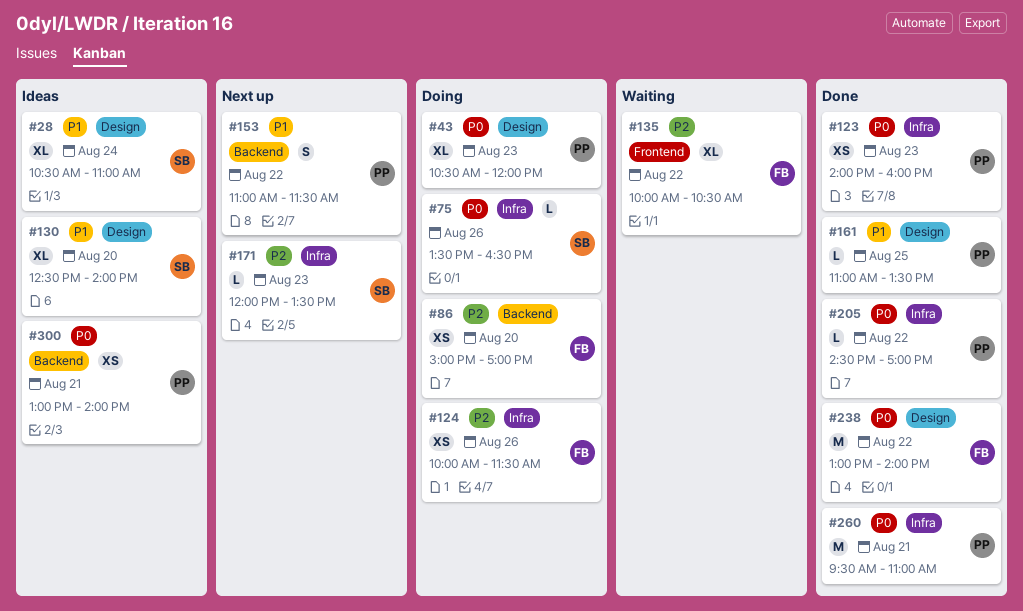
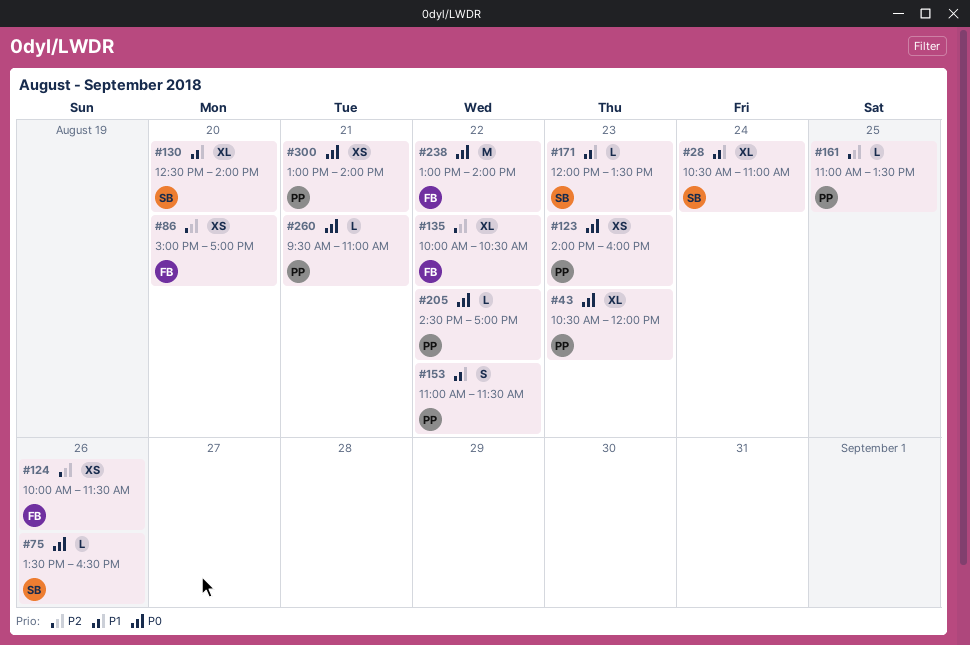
#161, priority: P1 -> P2
#171, priority: P2 -> P1
#260, estimate: M -> L

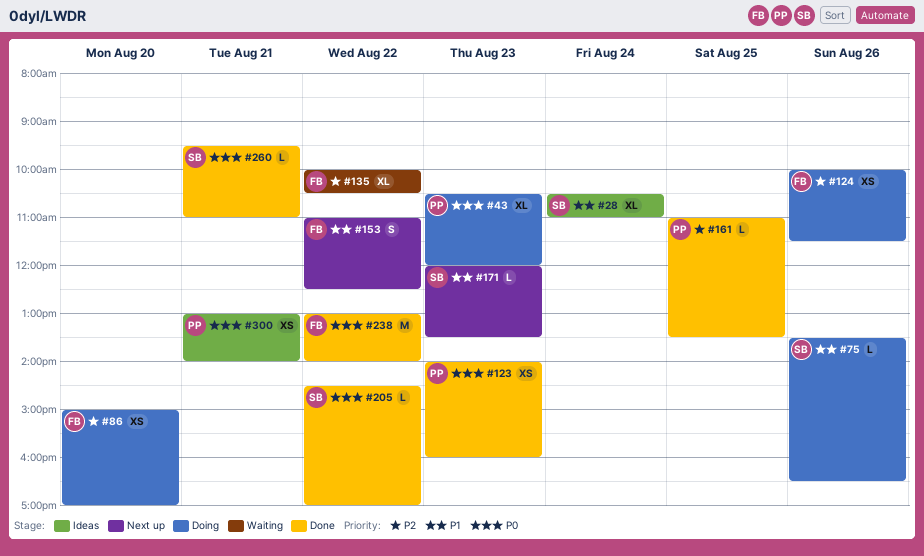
#75, priority: P0 -> P1
#130: present -> none
#153, owner: PP -> FB
#153, ends: 11:30 -> 12:30
#205, owner: PP -> SB
#260, owner: PP -> SB

